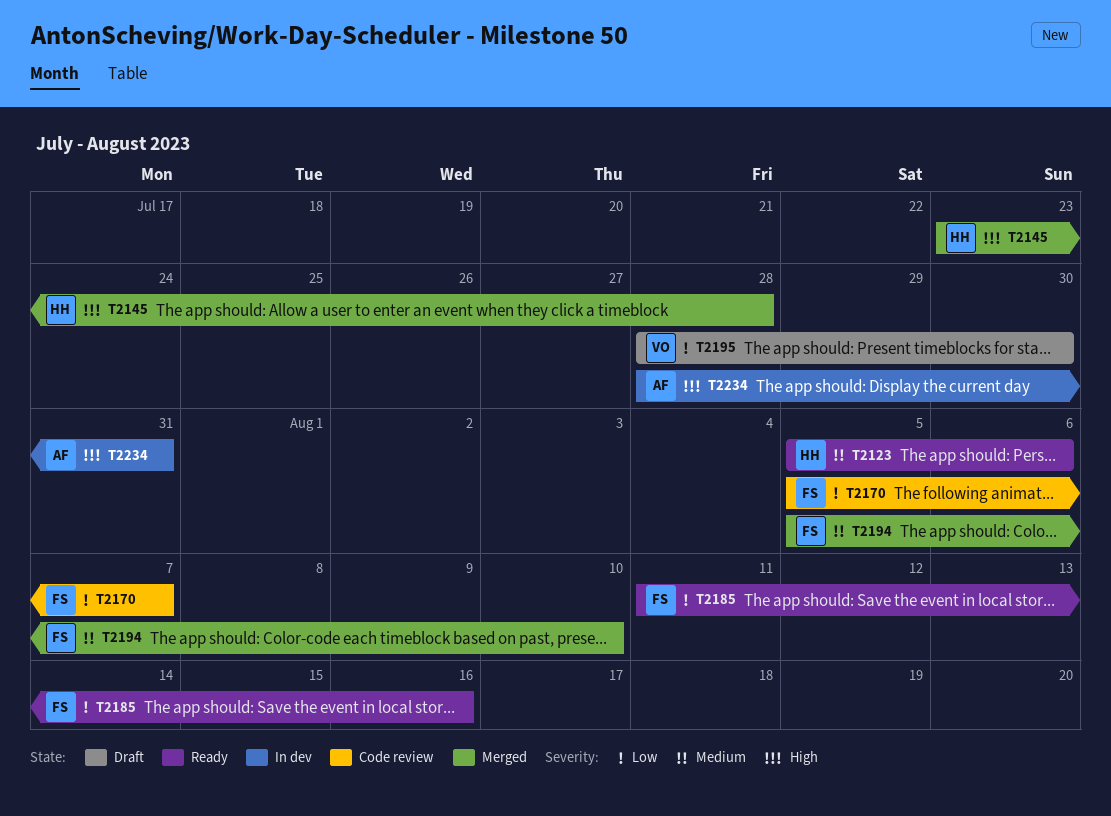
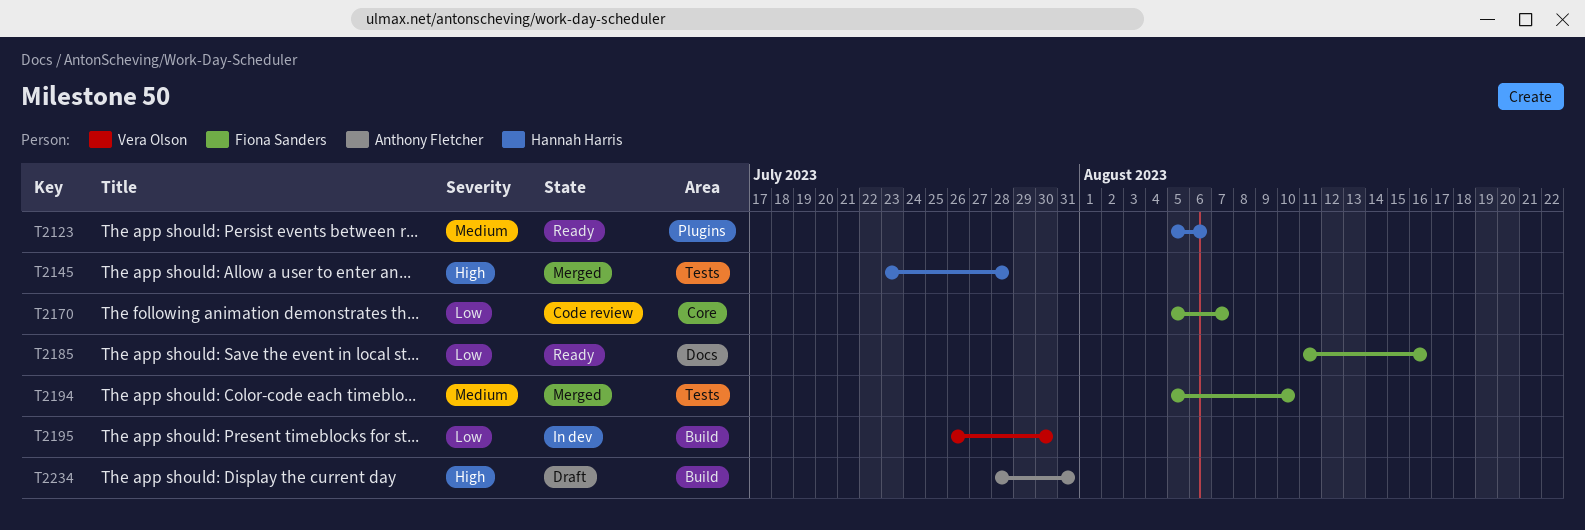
T2195, status: Draft -> In dev
T2195, start: Jul 28 -> Jul 26
T2234, status: In dev -> Draft

